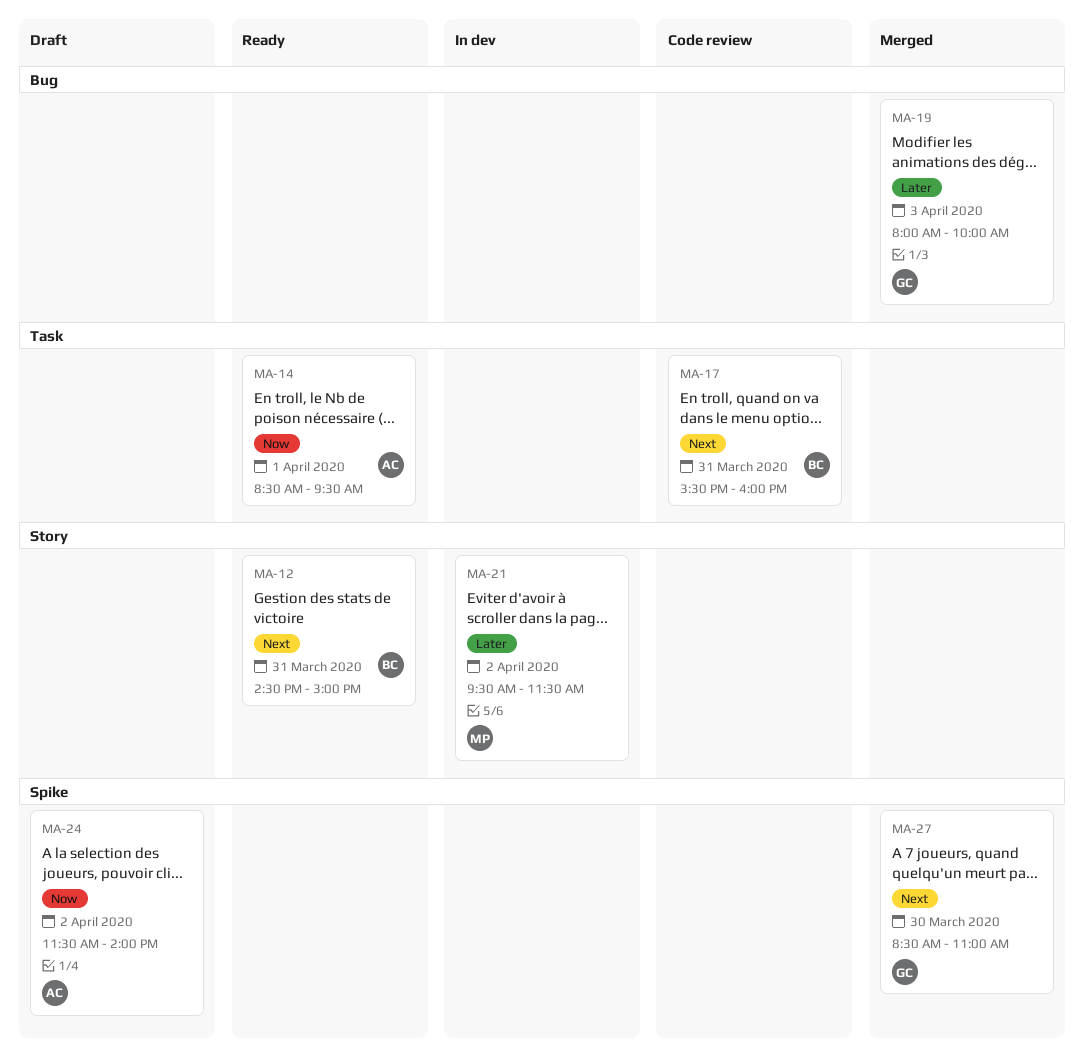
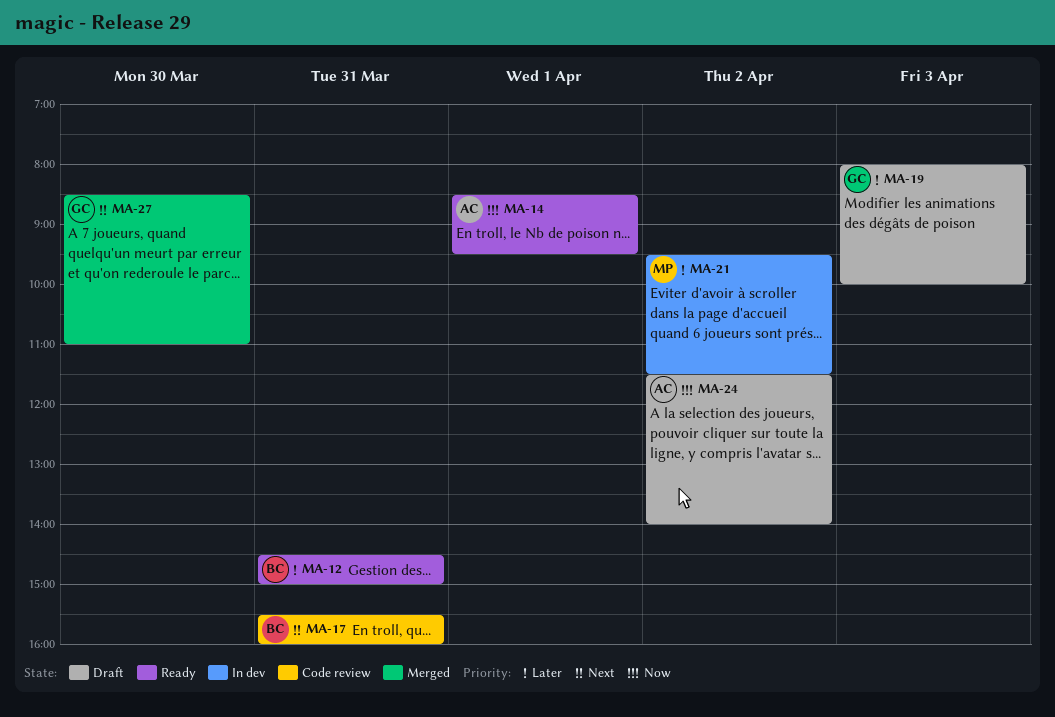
MA-12, priority: Next -> Later
MA-19, status: Merged -> Draft

